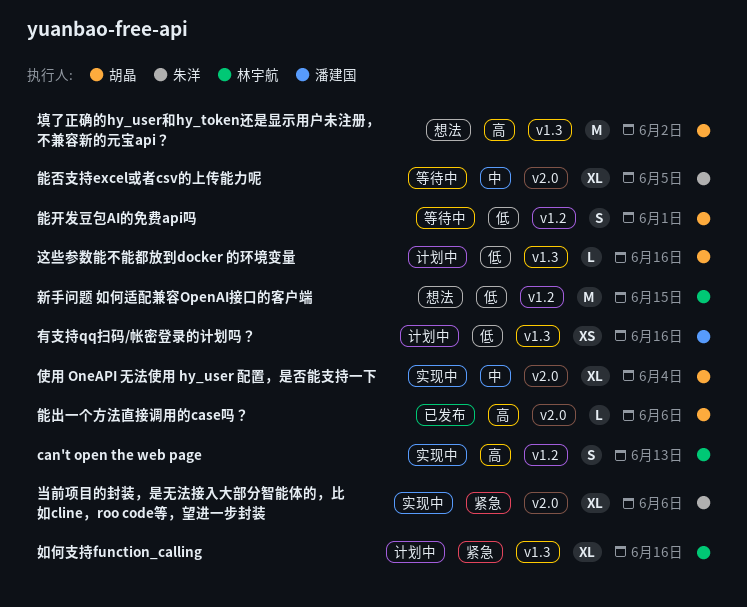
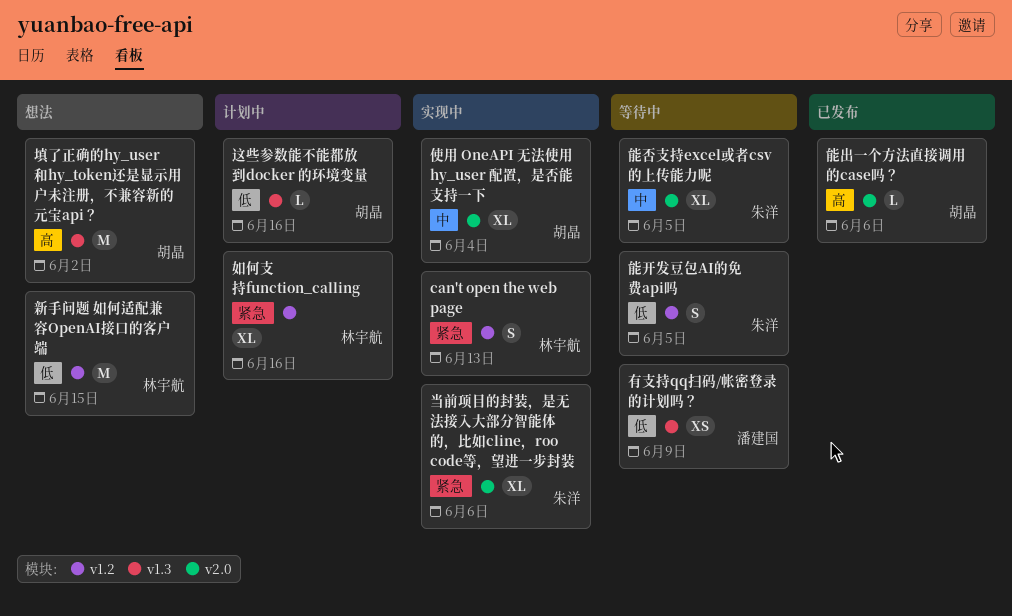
can't open the web page, priority: 高 -> 紧急
如何支持function_calling, label: v1.3 -> v1.2
有支持qq扫码/帐密登录的计划吗？, status: 计划中 -> 等待中
有支持qq扫码/帐密登录的计划吗？, due: Jun 16 -> Jun 9
能开发豆包AI的免费api吗, owner: 胡晶 -> 朱洋
能开发豆包AI的免费api吗, due: Jun 1 -> Jun 5

